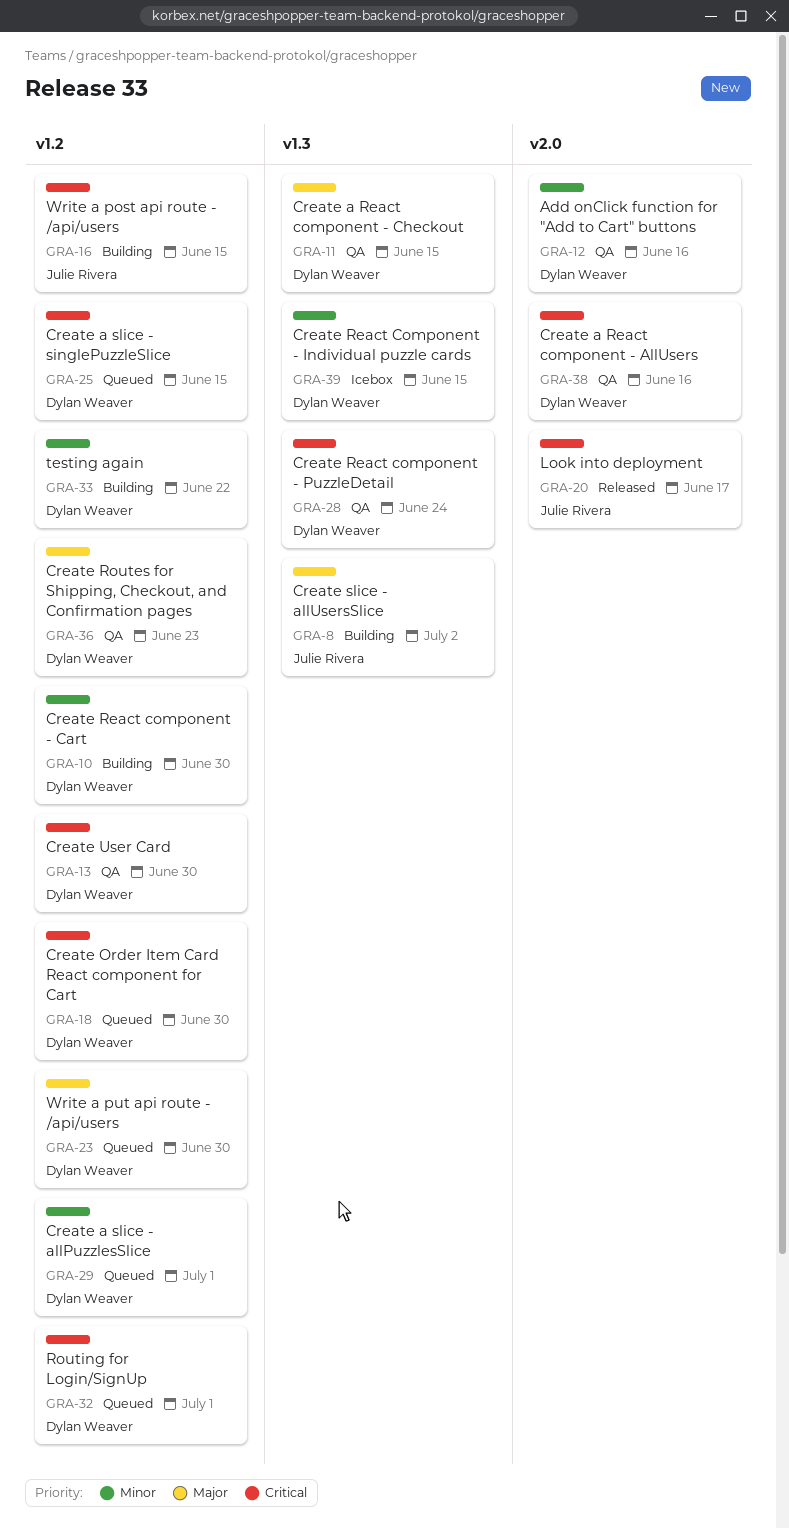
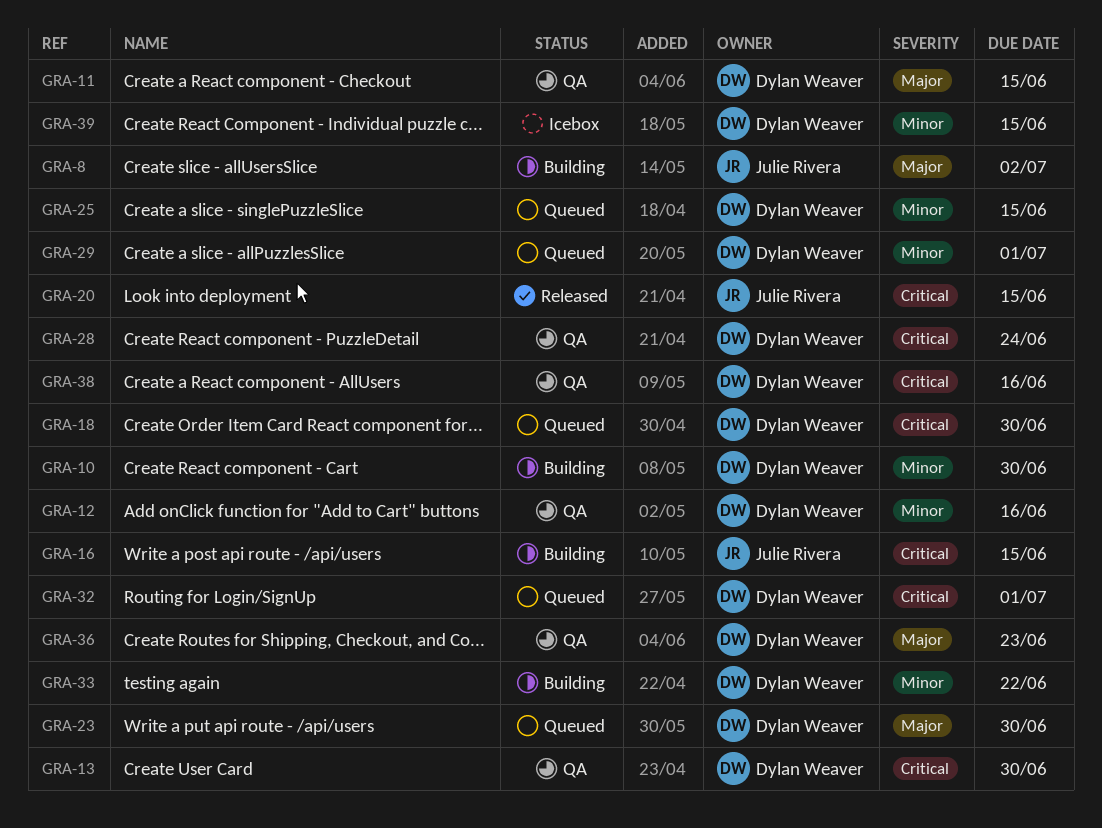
GRA-20, due: Jun 17 -> Jun 15
GRA-25, priority: Critical -> Minor

